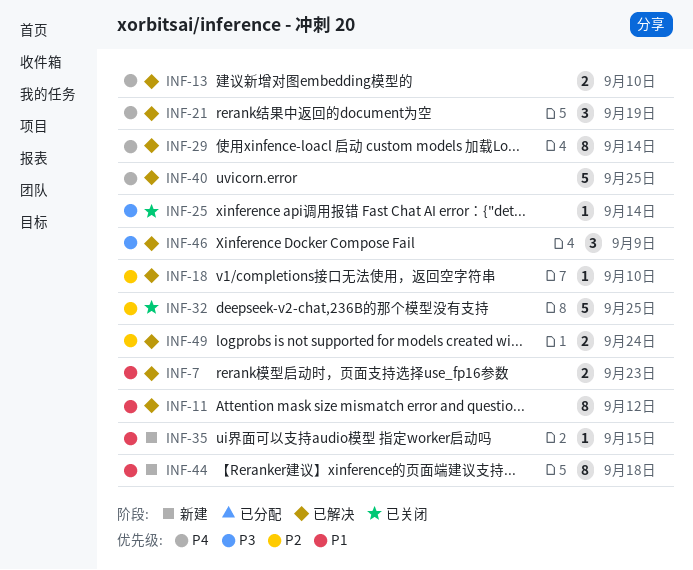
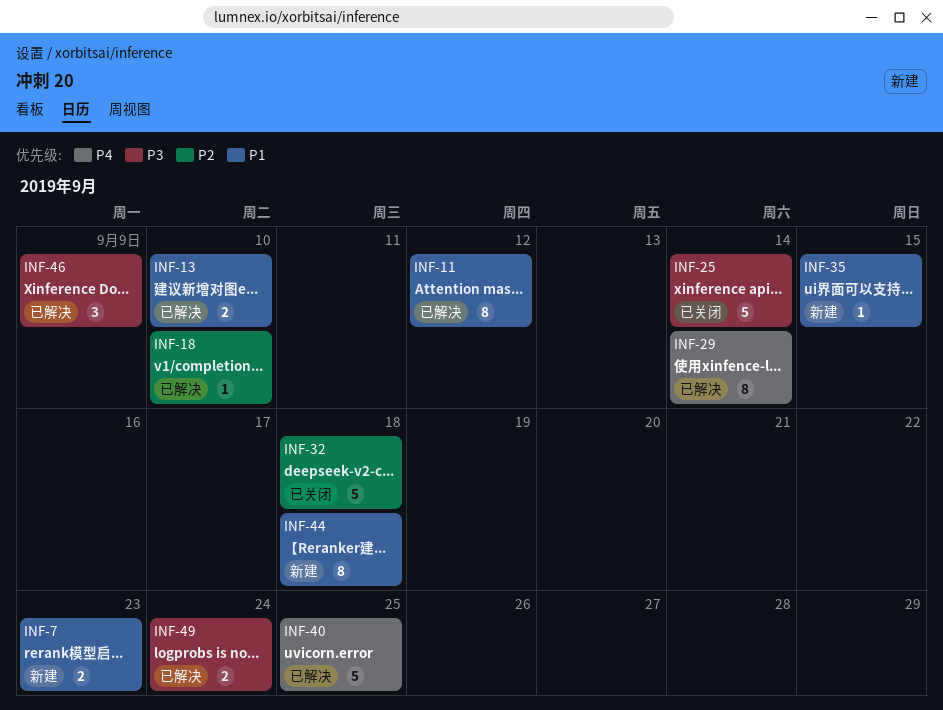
INF-7, status: 已解决 -> 新建
INF-13, priority: P4 -> P1
INF-21: present -> none
INF-25, estimate: 1 -> 5
INF-32, due: Sep 25 -> Sep 18
INF-49, priority: P2 -> P3

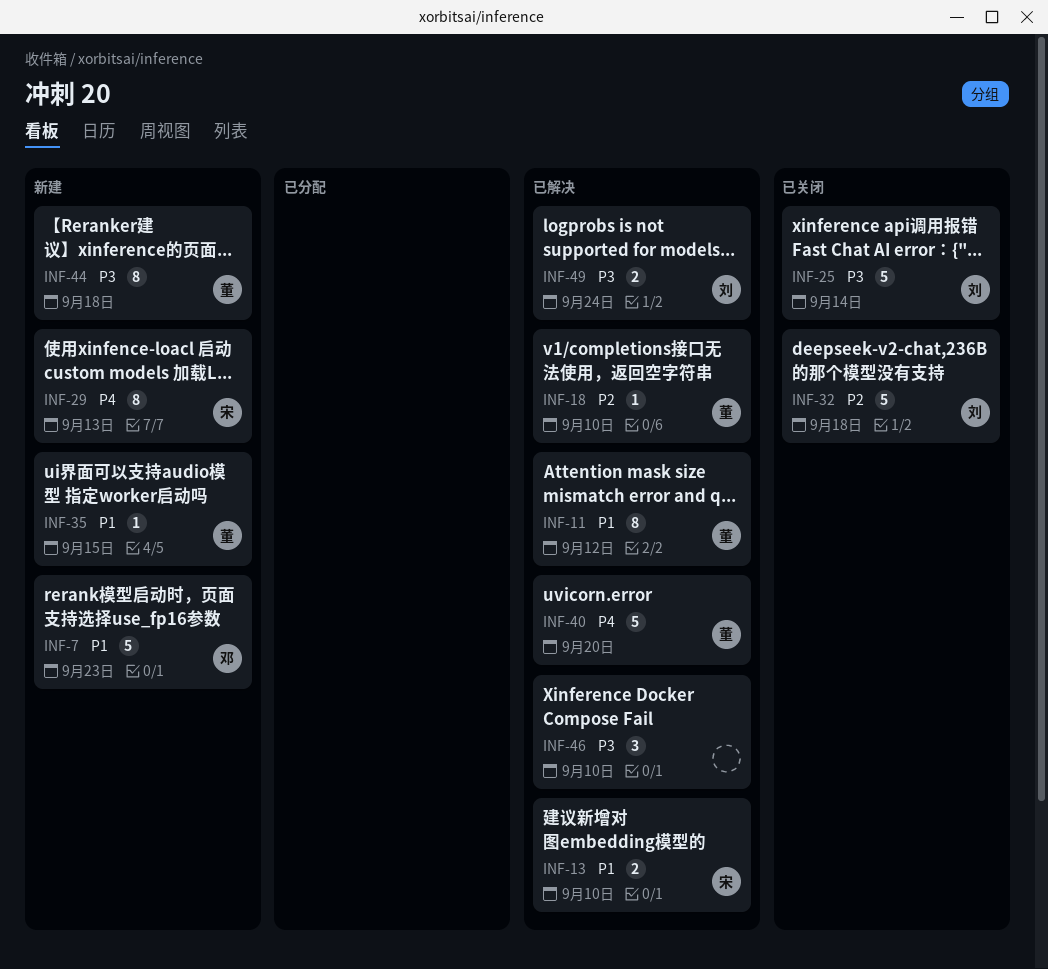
INF-7, estimate: 2 -> 5
INF-29, status: 已解决 -> 新建
INF-29, due: Sep 14 -> Sep 13
INF-40, due: Sep 25 -> Sep 20
INF-44, priority: P1 -> P3
INF-46, due: Sep 9 -> Sep 10

